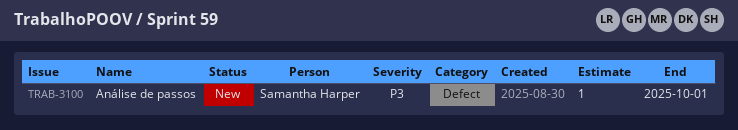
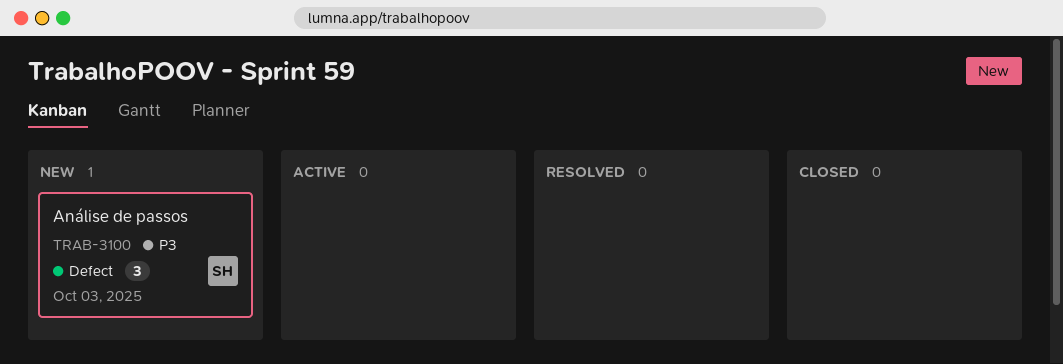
TRAB-3100, estimate: 1 -> 3
TRAB-3100, due: Oct 1 -> Oct 3

